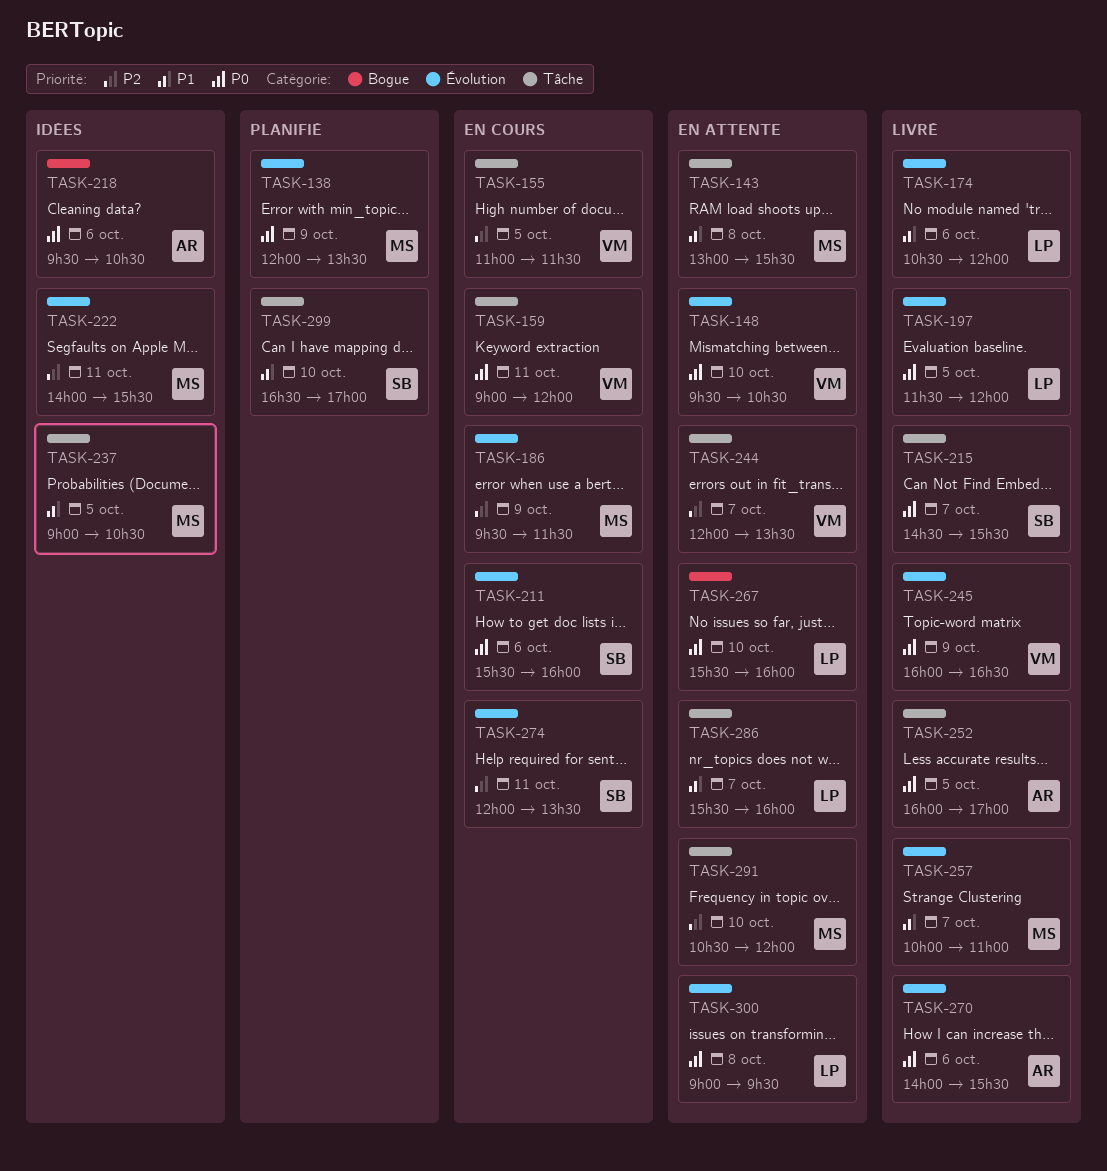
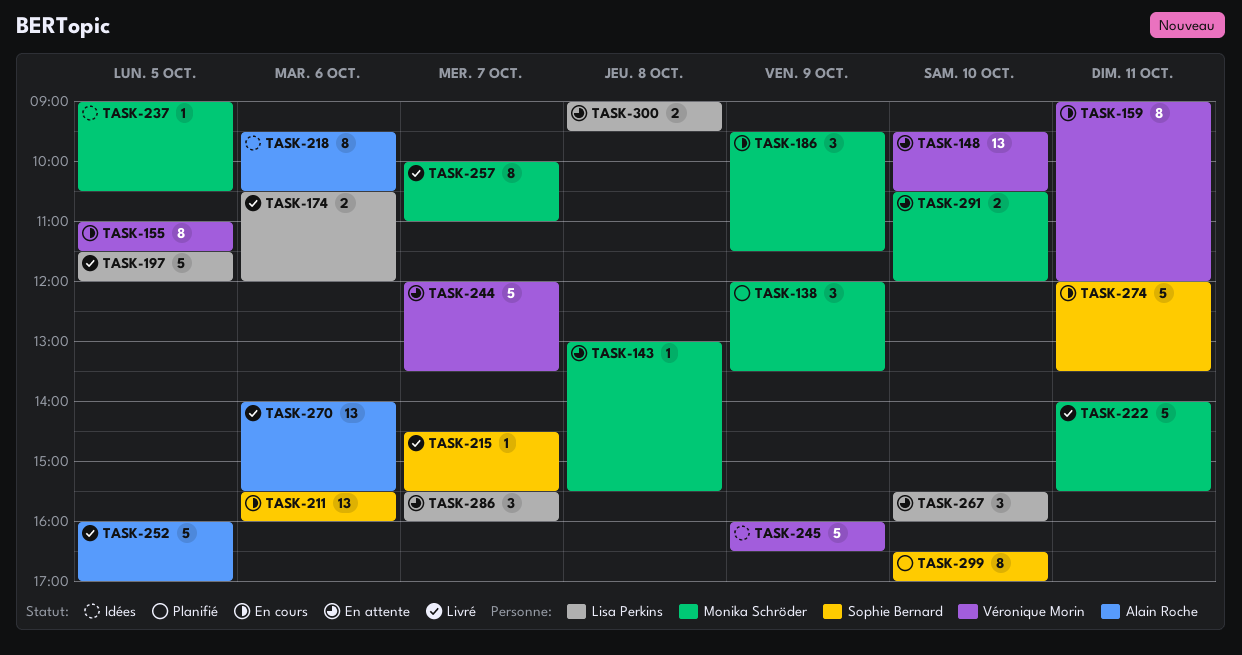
TASK-222, status: Idées -> Livré
TASK-245, status: Livré -> Idées

